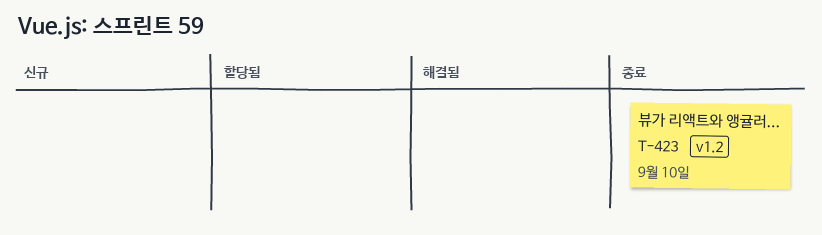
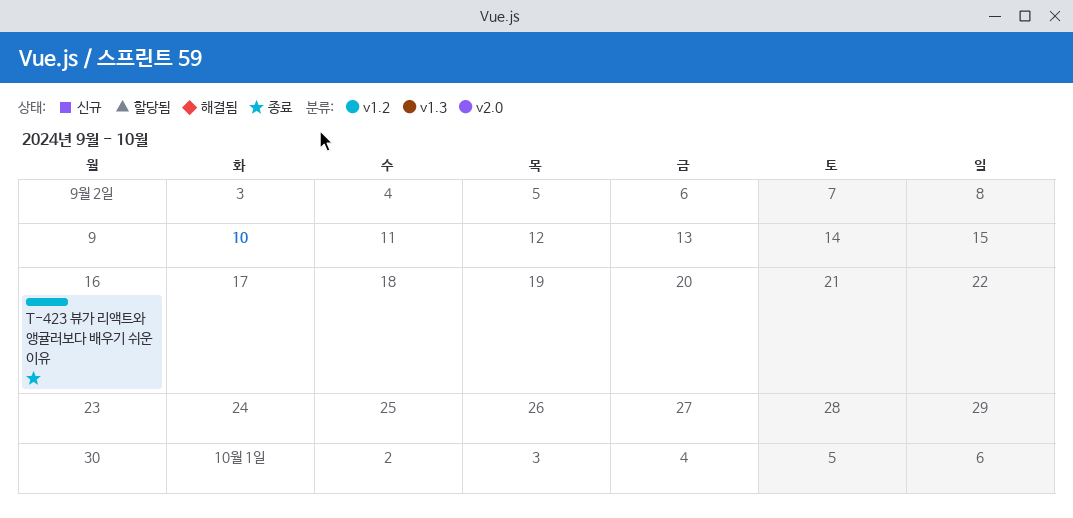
T-423, due: Sep 10 -> Sep 16

